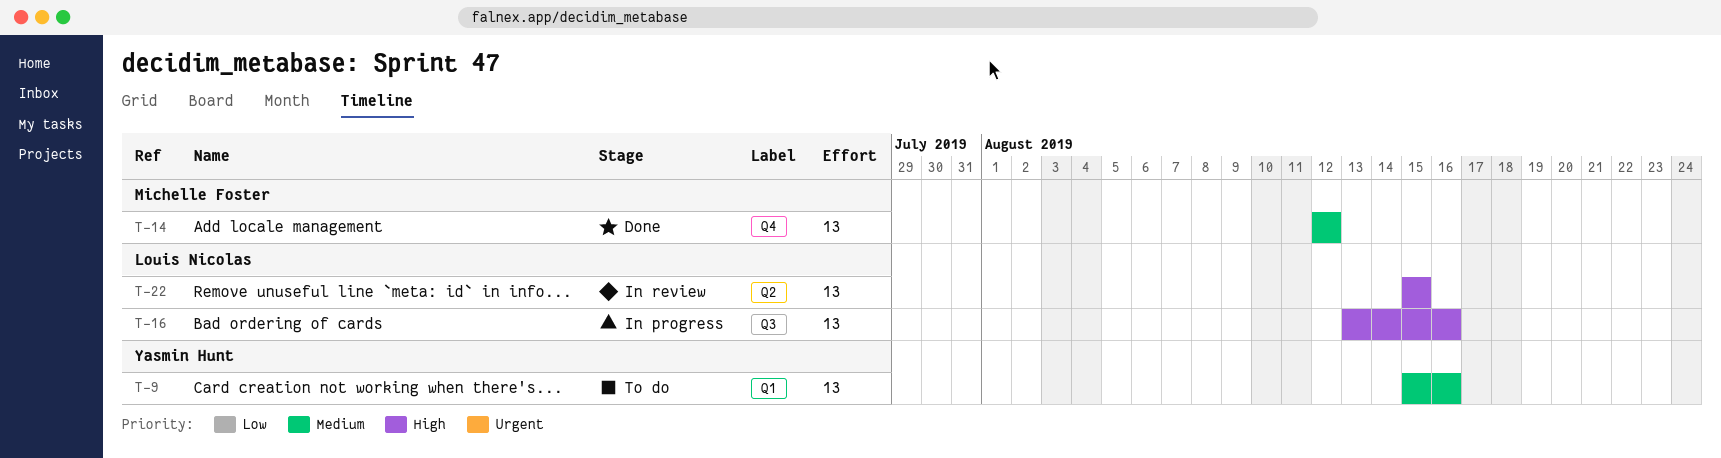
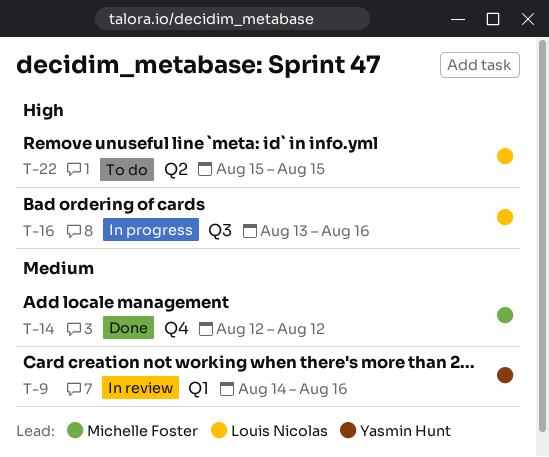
T-9, status: To do -> In review
T-9, start: Aug 15 -> Aug 14
T-22, status: In review -> To do

